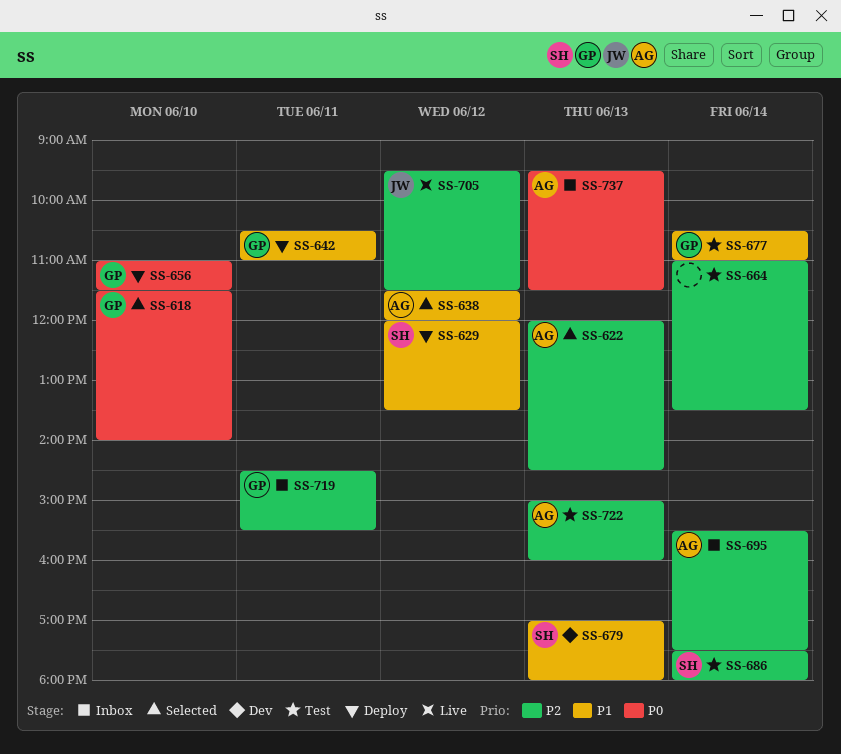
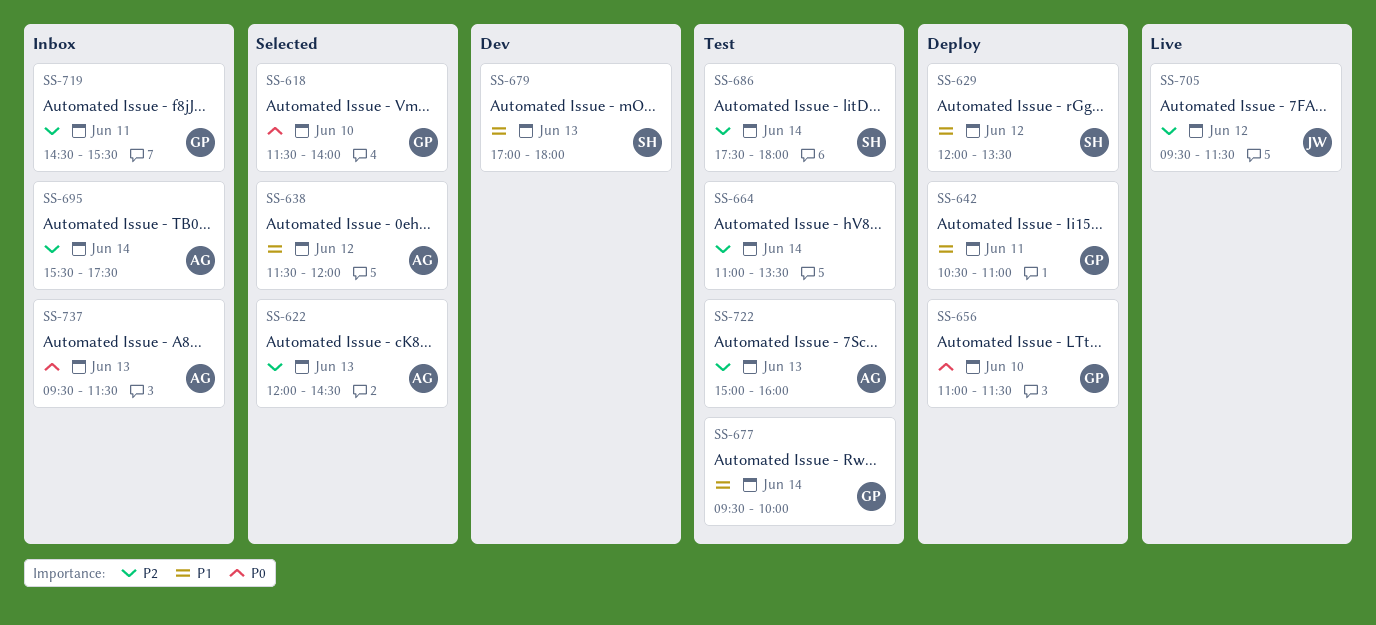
SS-677, begins: 10:30 -> 09:30
SS-677, ends: 11:00 -> 10:00

